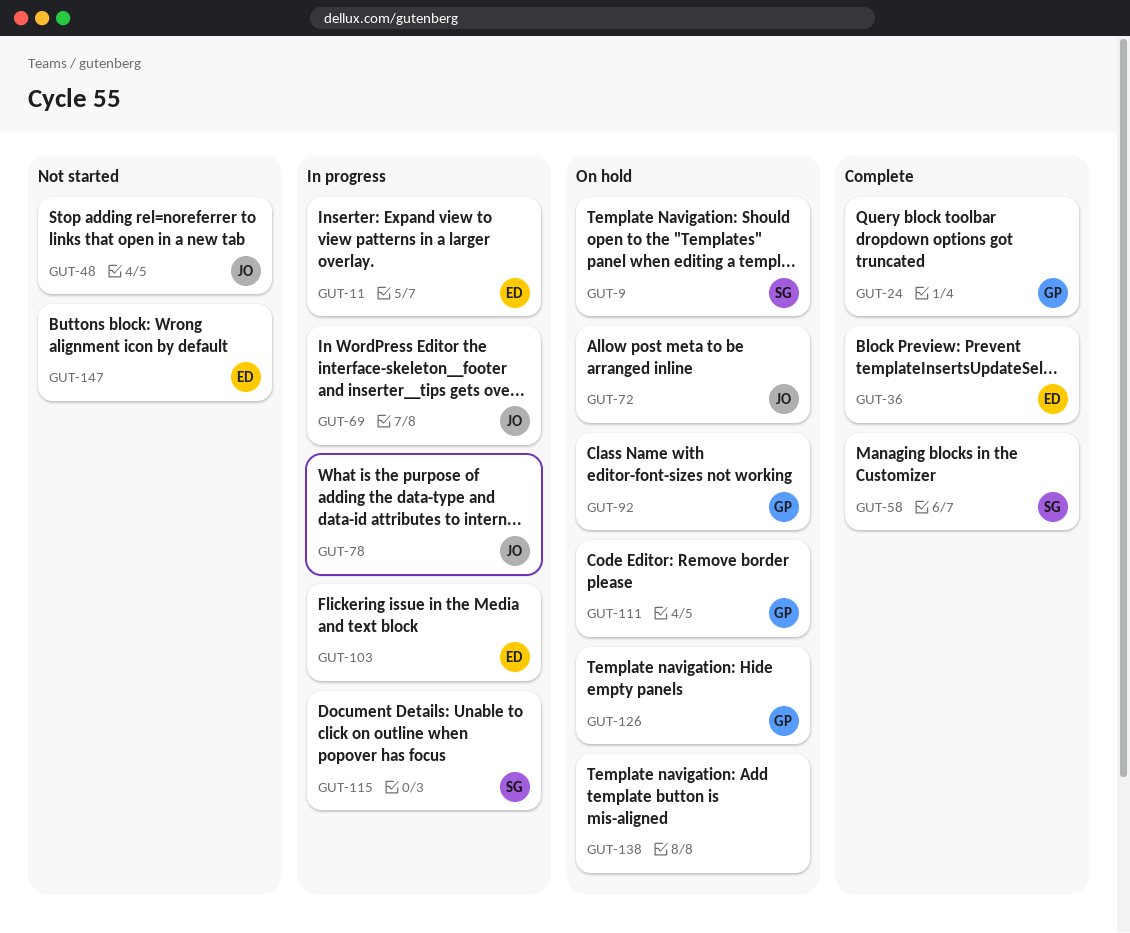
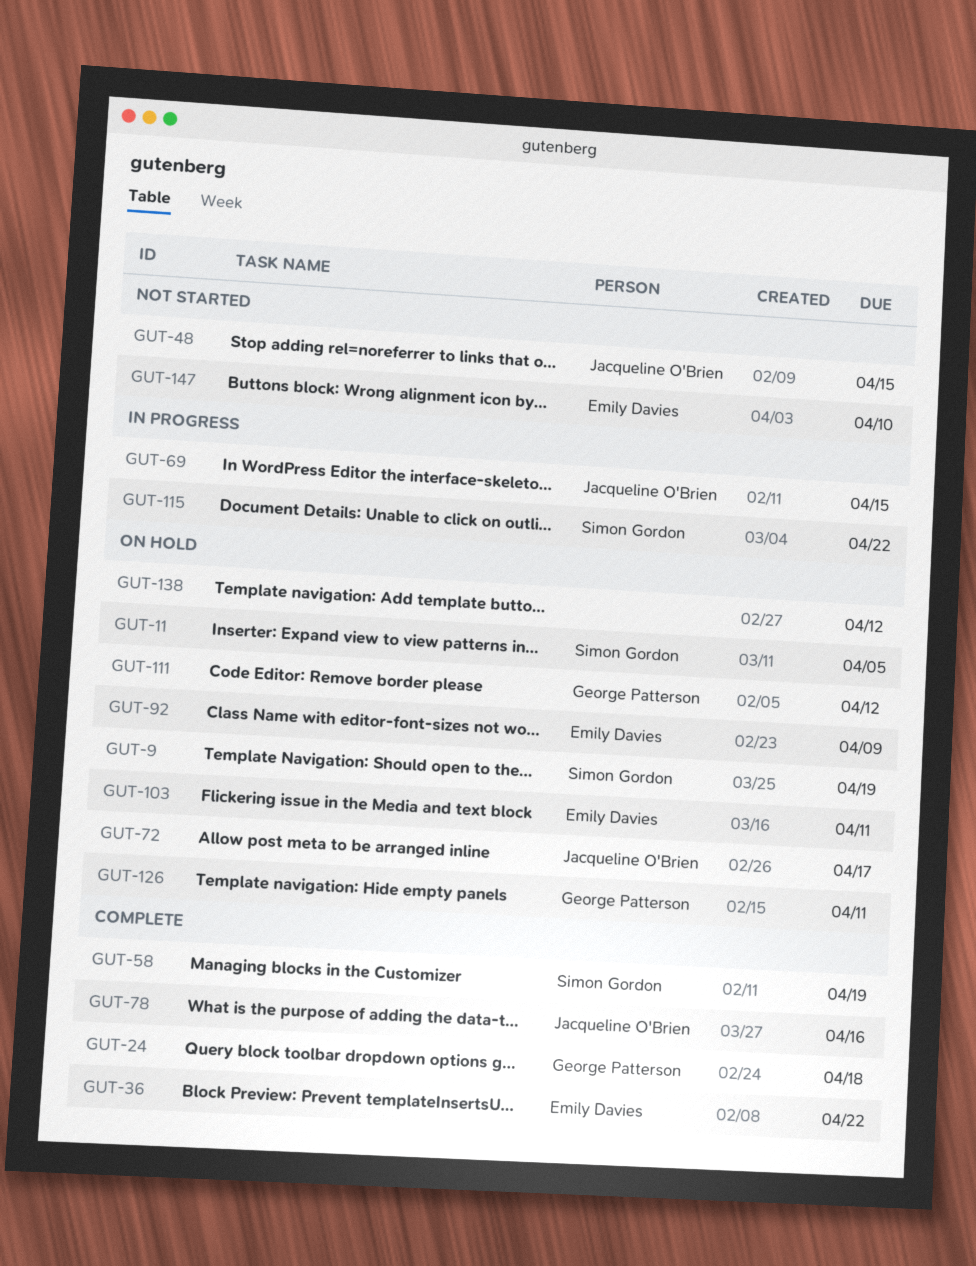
GUT-11, status: In progress -> On hold
GUT-11, owner: Emily Davies -> Simon Gordon
GUT-78, status: In progress -> Complete
GUT-92, owner: George Patterson -> Emily Davies
GUT-103, status: In progress -> On hold

